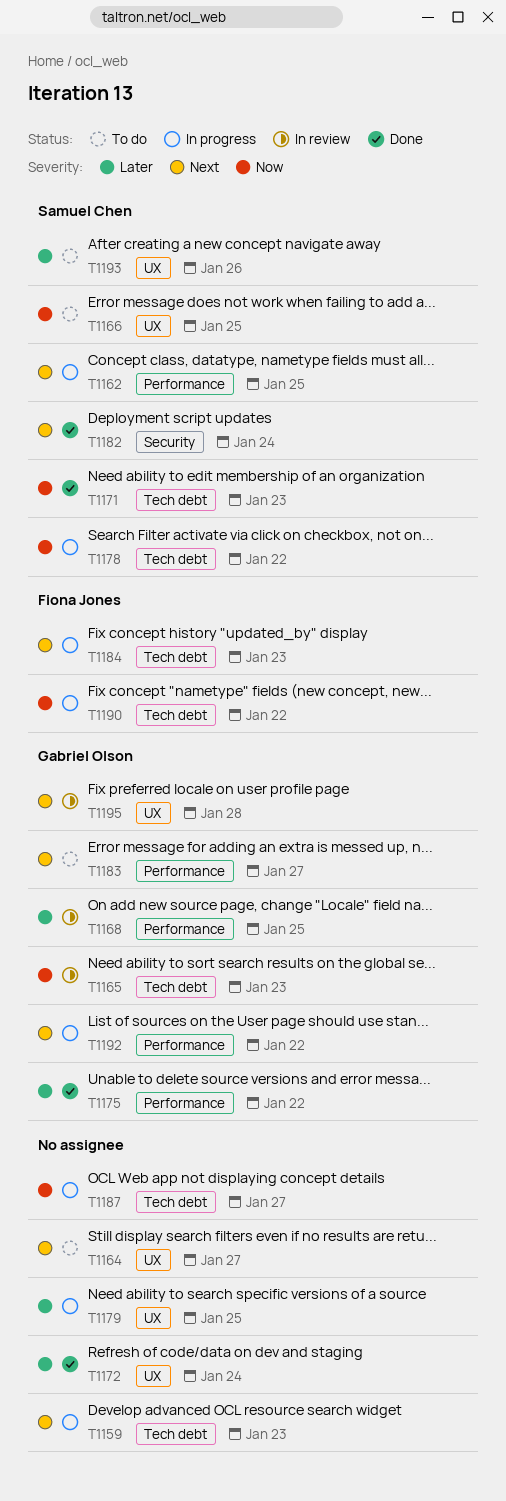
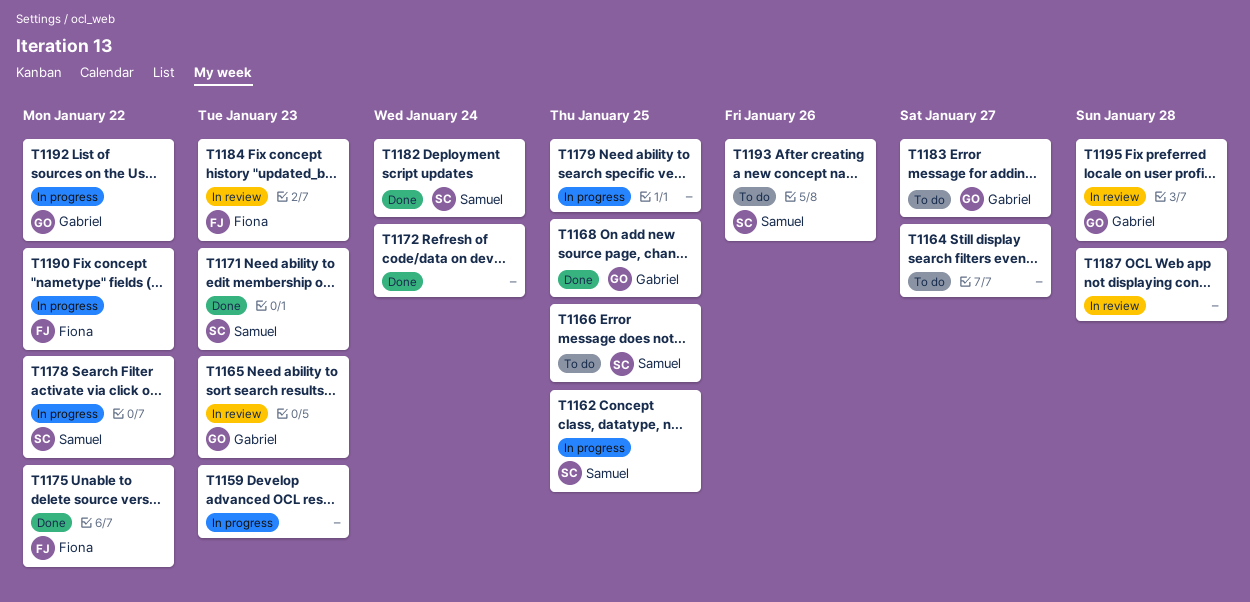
T1168, status: In review -> Done
T1175, owner: Gabriel Olson -> Fiona Jones
T1184, status: In progress -> In review
T1187, status: In progress -> In review
T1187, due: Jan 27 -> Jan 28

